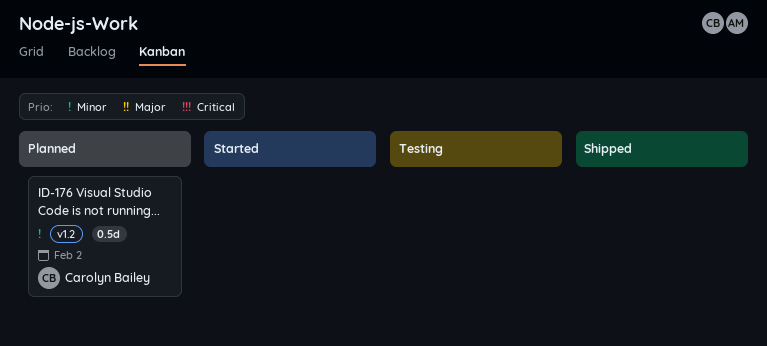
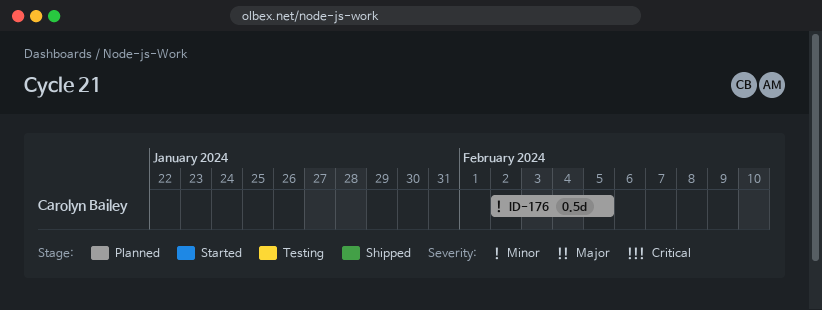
ID-176, due: Feb 2 -> Feb 5

